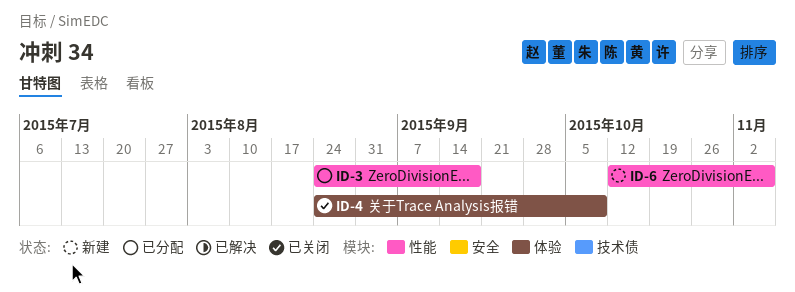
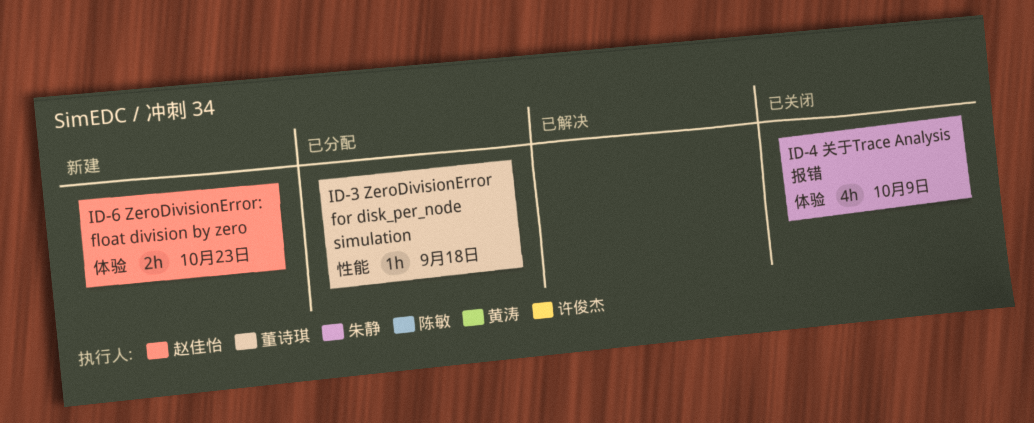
ID-6, label: 性能 -> 体验
ID-6, due: Nov 6 -> Oct 23

